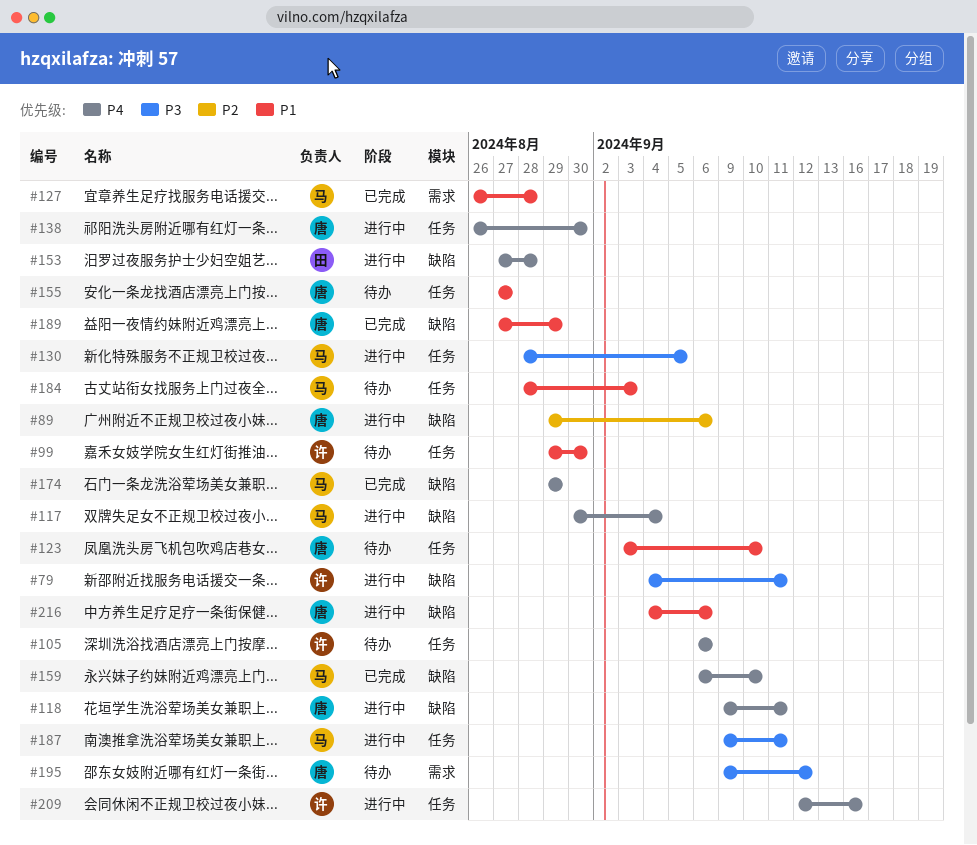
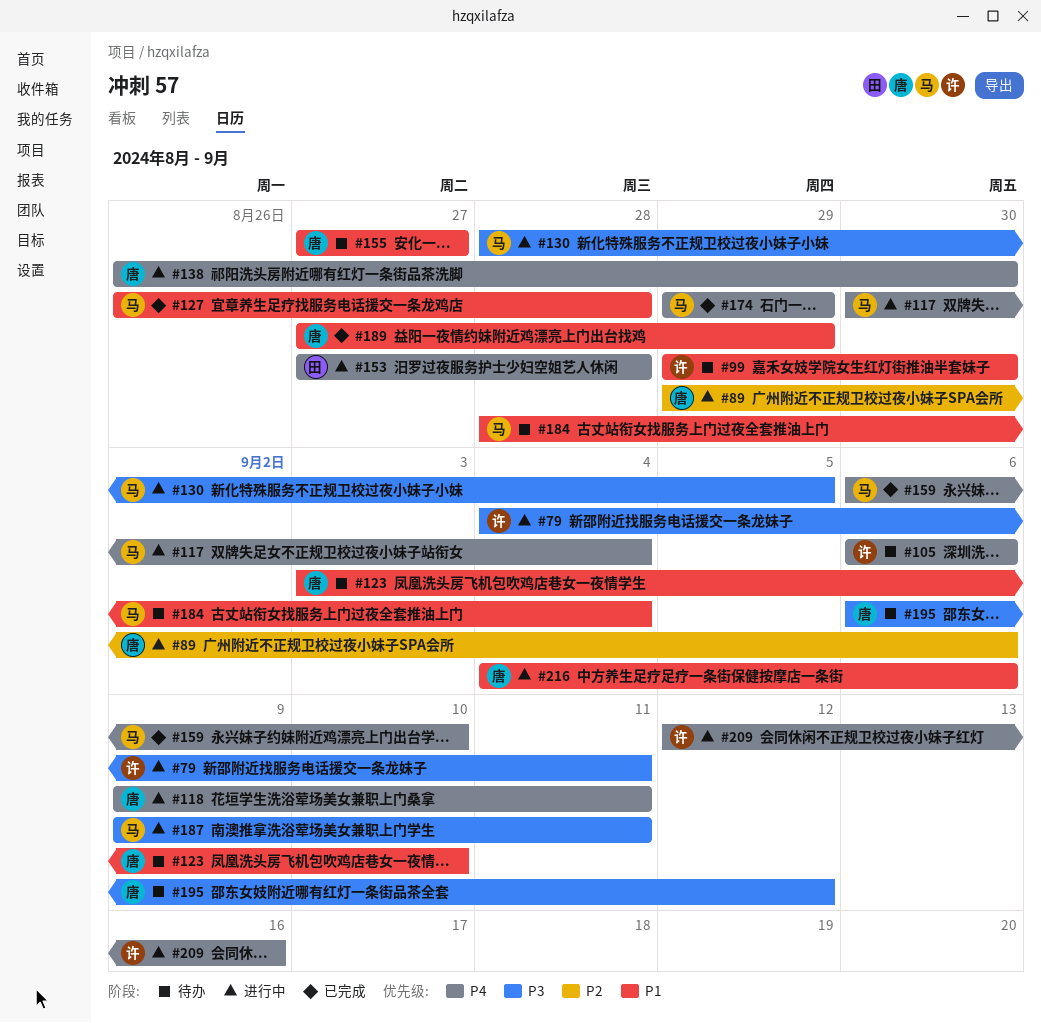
#184, due: Sep 3 -> Sep 4
#195, start: Sep 9 -> Sep 6

